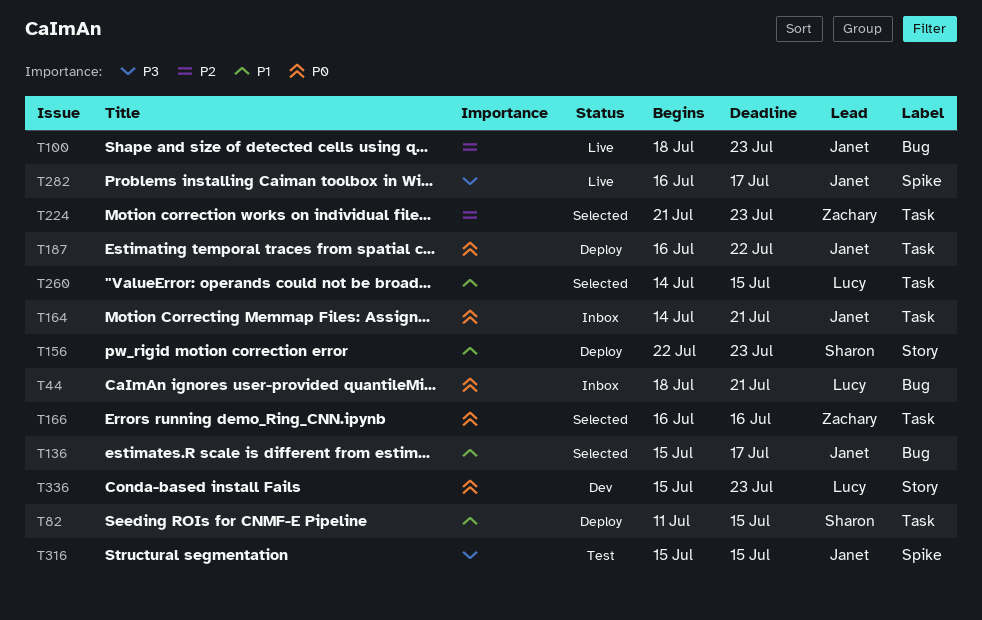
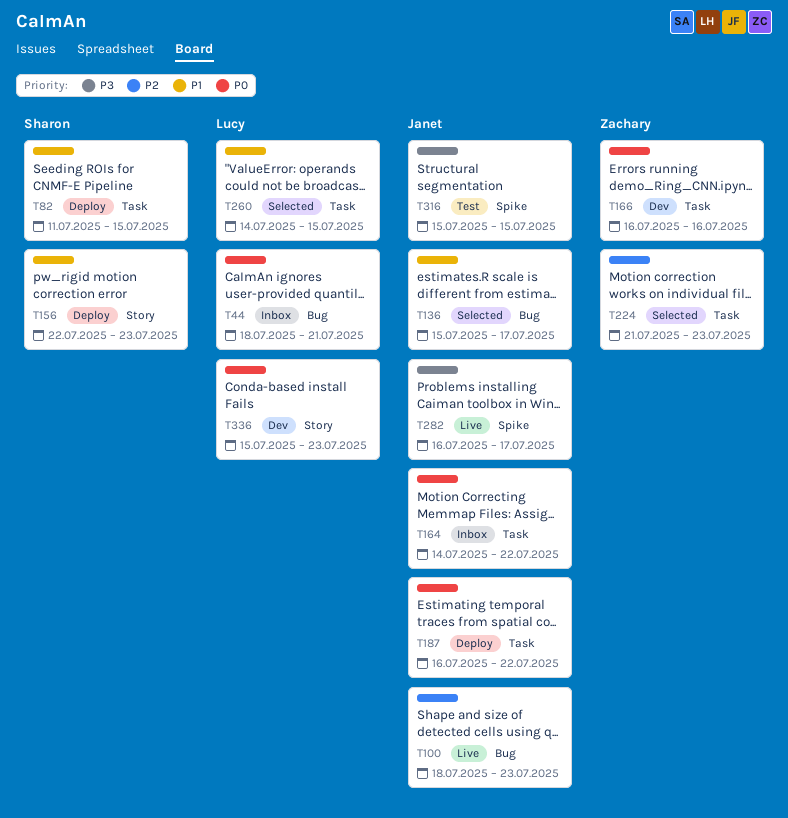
T164, due: Jul 21 -> Jul 22
T166, status: Selected -> Dev

